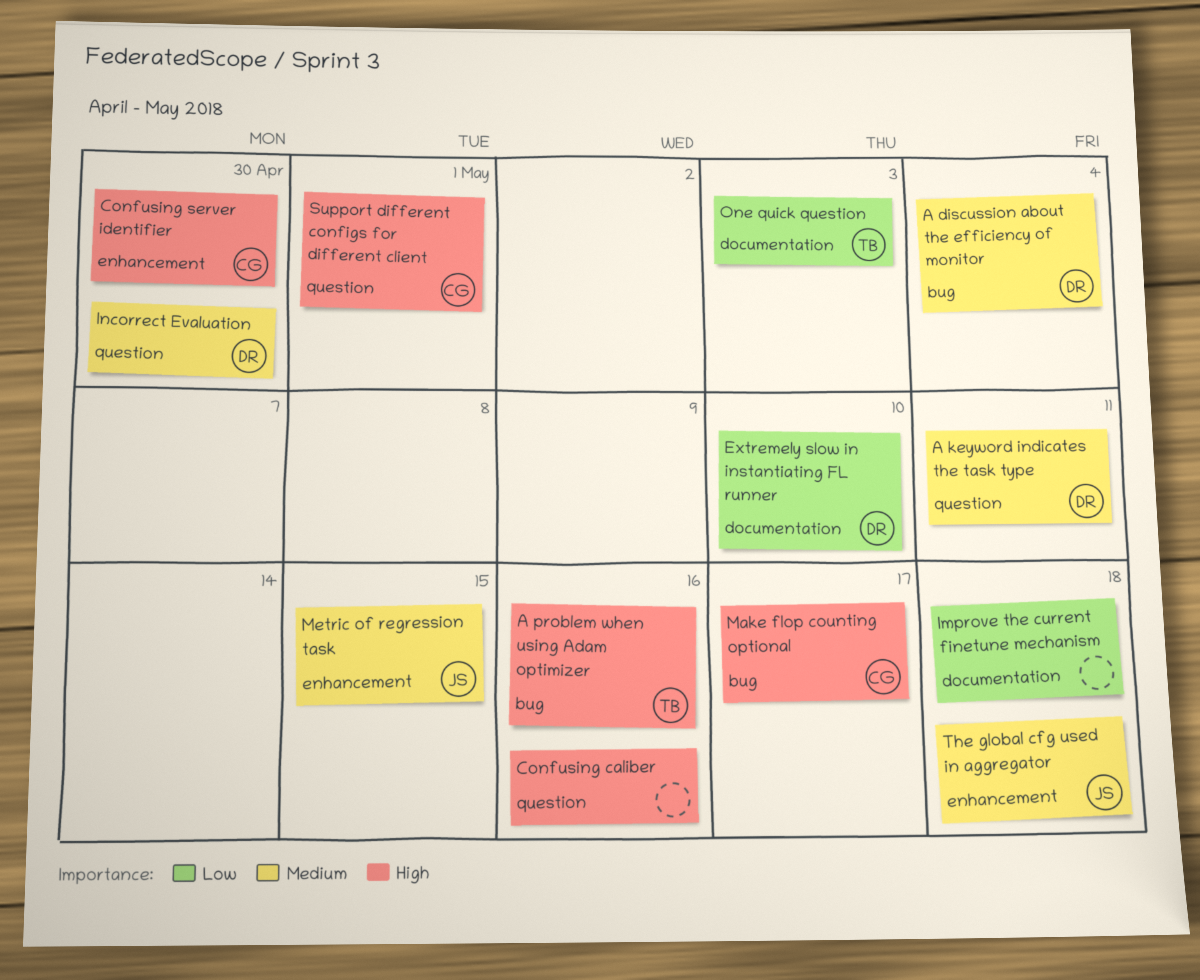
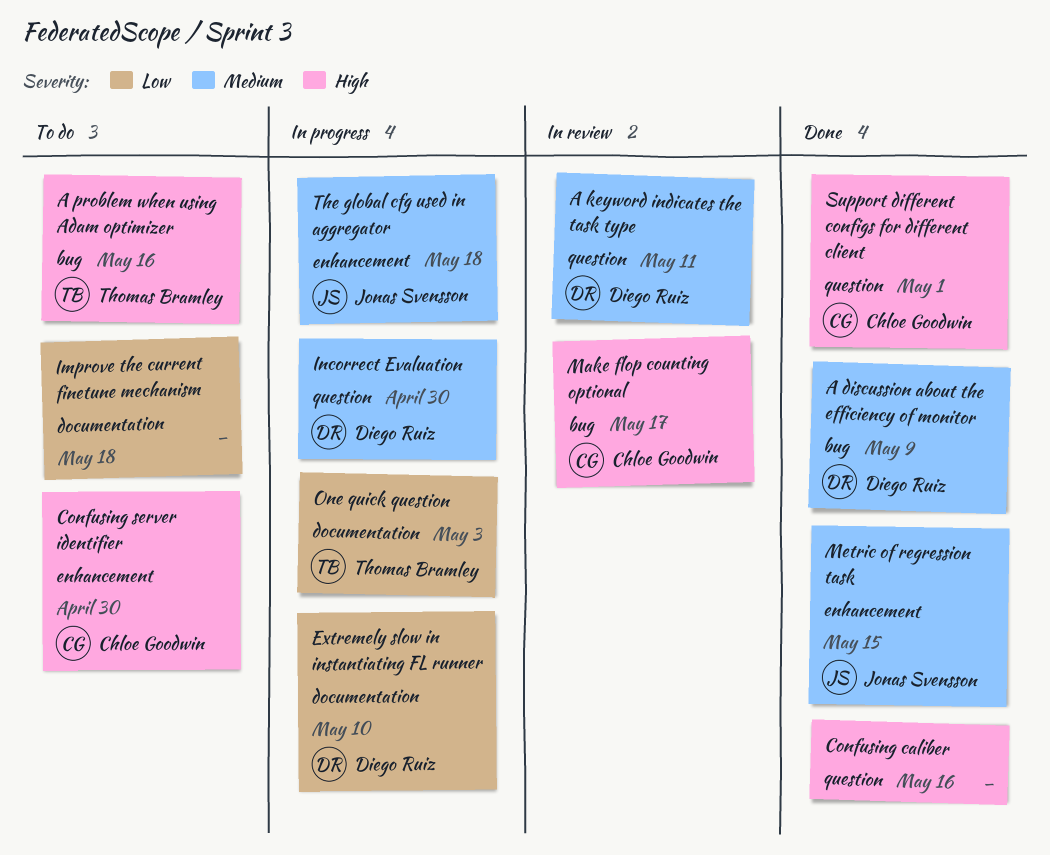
A discussion about the efficiency of monitor, due: May 4 -> May 9

